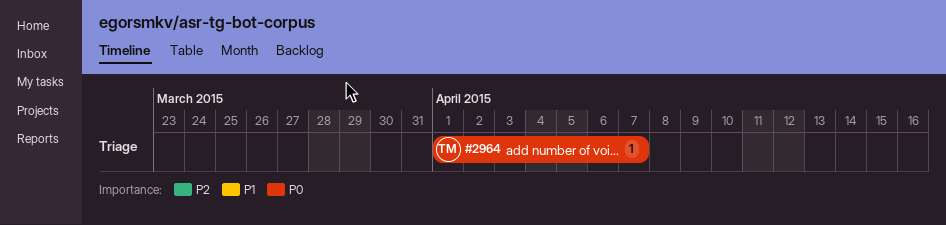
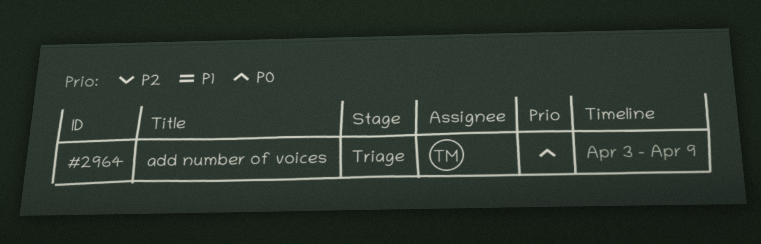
#2964, start: Apr 1 -> Apr 3
#2964, due: Apr 7 -> Apr 9

